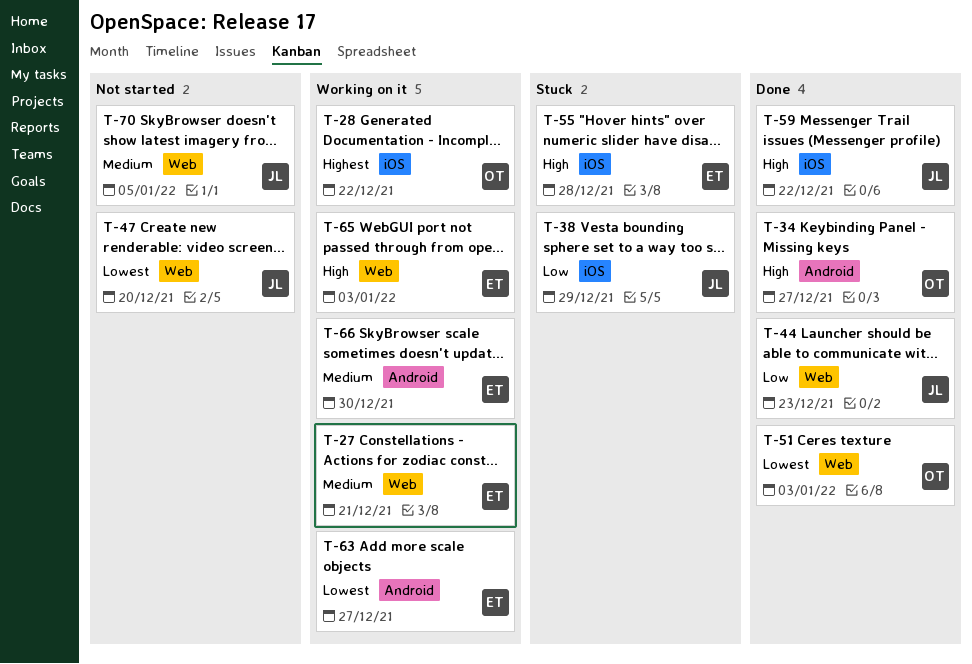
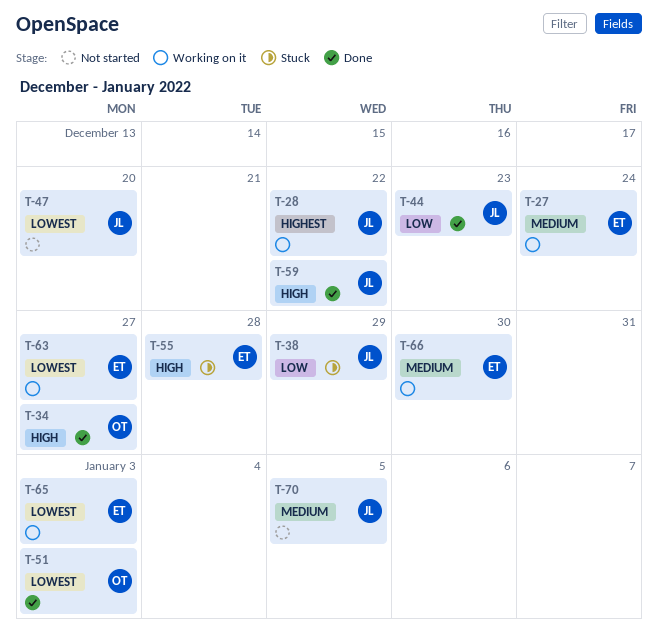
T-27, due: Dec 21 -> Dec 24
T-28, owner: OT -> JL
T-65, priority: High -> Lowest

